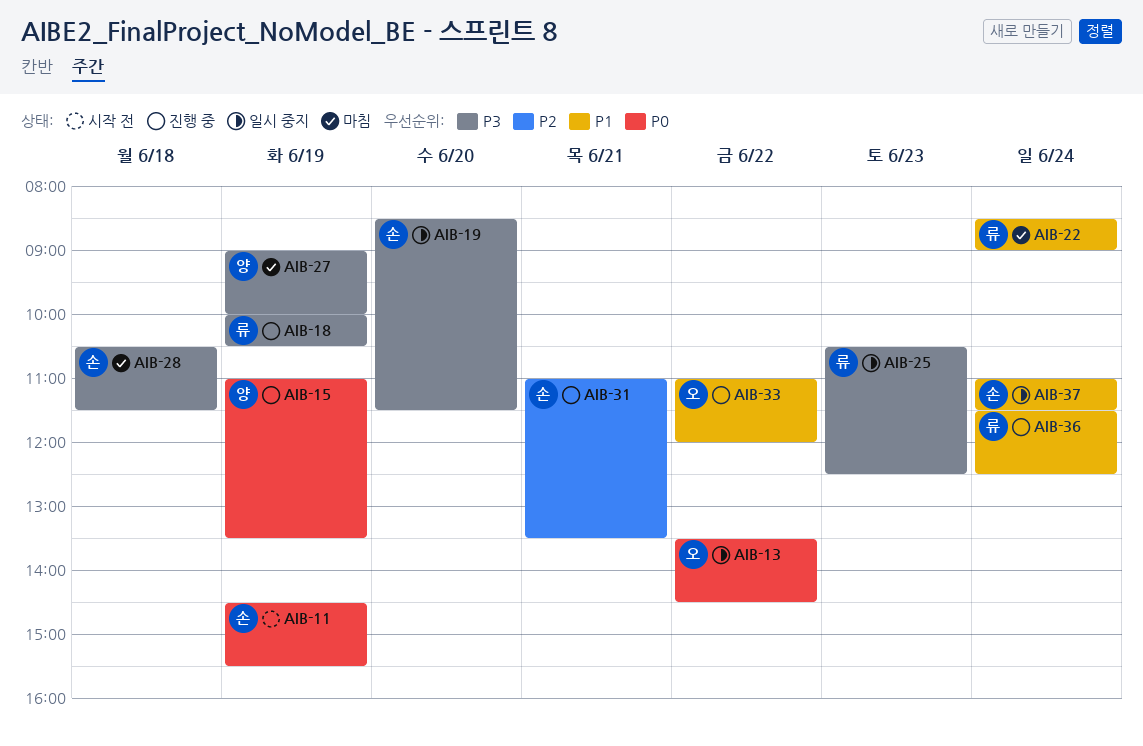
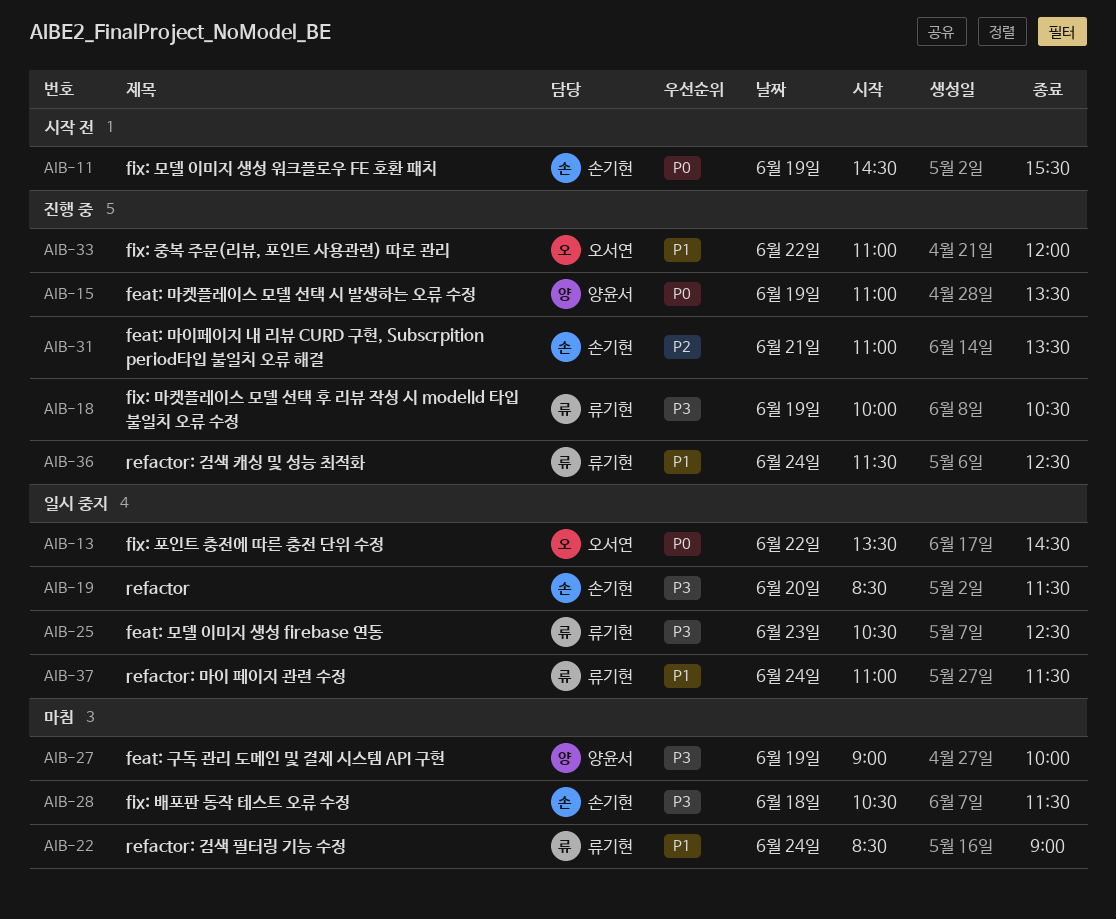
AIB-37, owner: 손기현 -> 류기현

